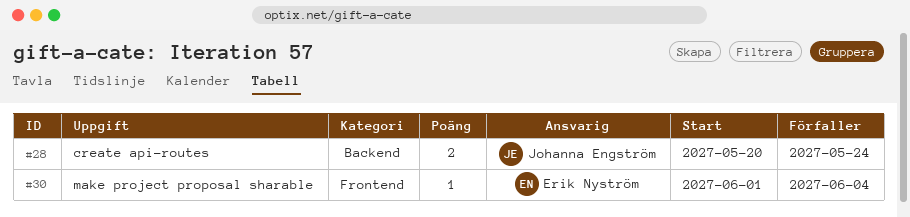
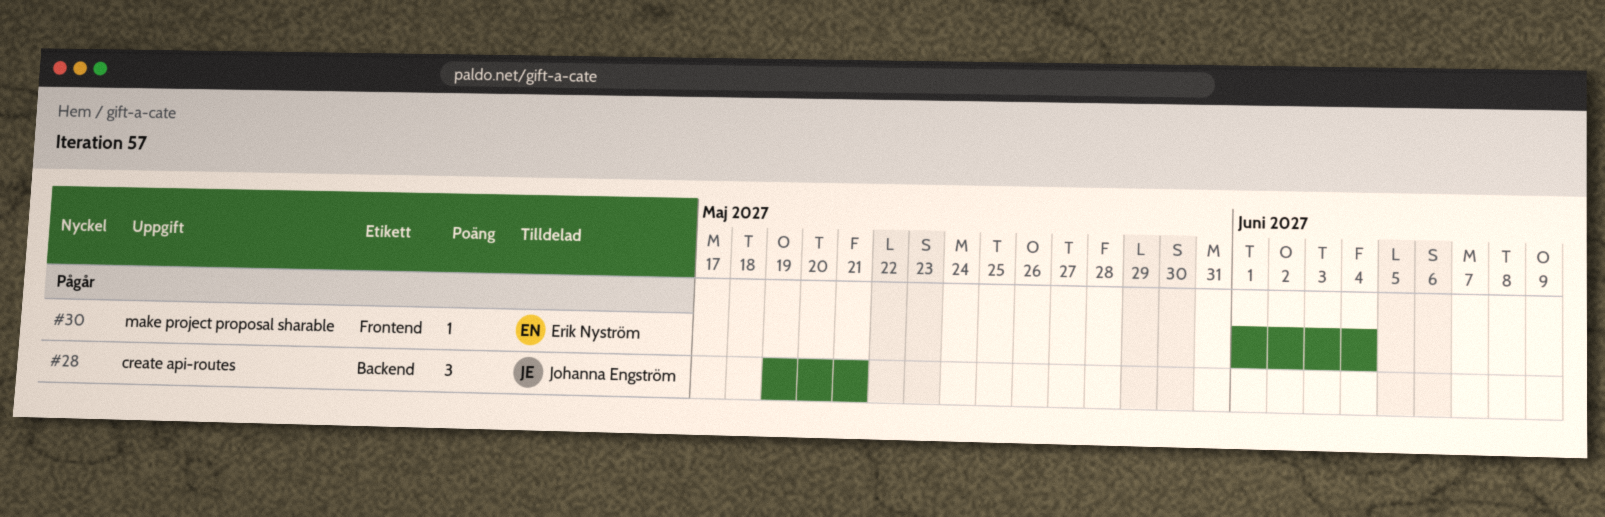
#28, estimate: 2 -> 3
#28, start: May 20 -> May 19
#28, due: May 24 -> May 21

